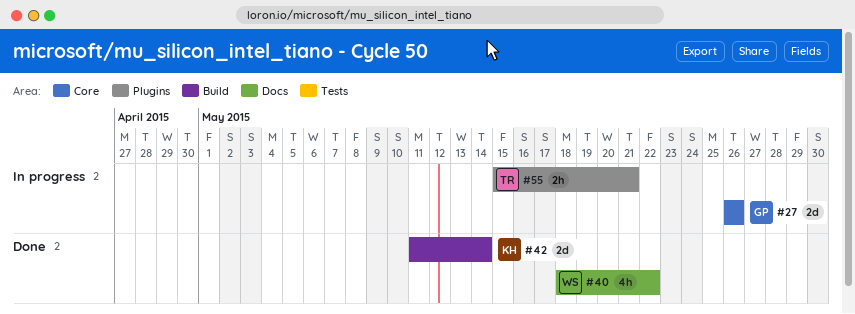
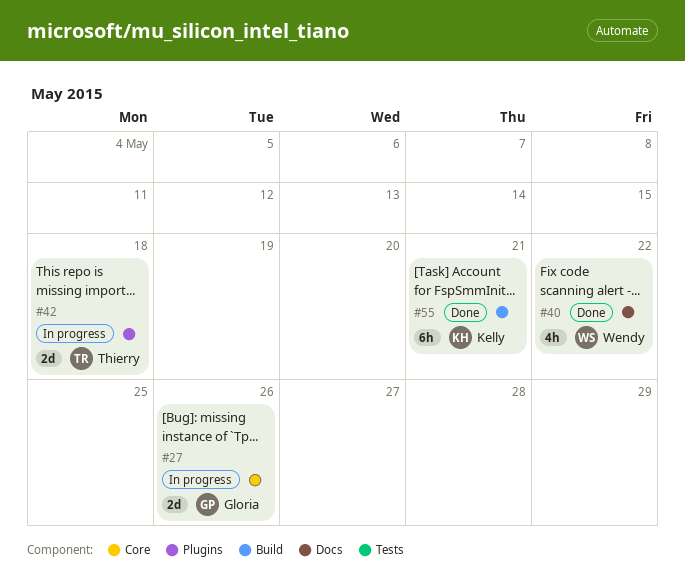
#42, status: Done -> In progress
#42, owner: Kelly -> Thierry
#42, label: Build -> Plugins
#42, due: May 14 -> May 18
#55, status: In progress -> Done
#55, owner: Thierry -> Kelly
#55, label: Plugins -> Build
#55, estimate: 2h -> 6h

